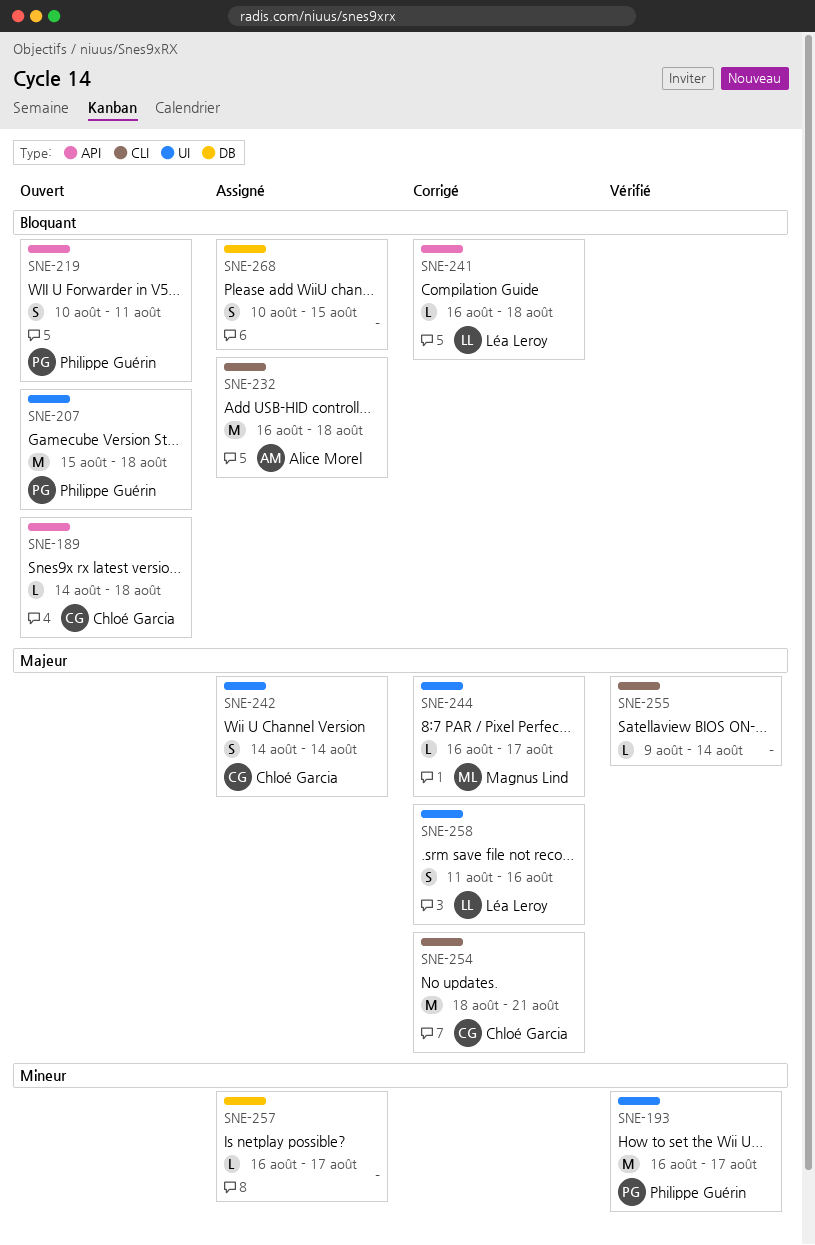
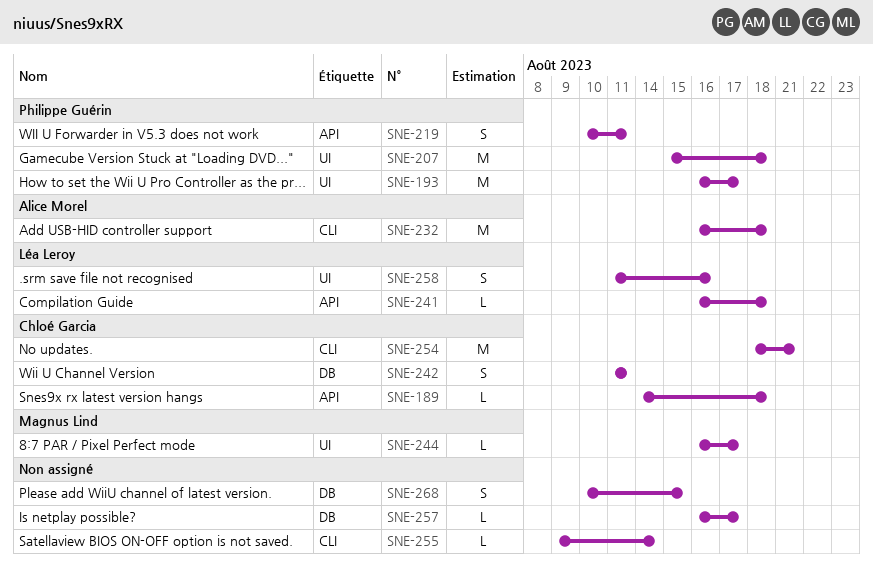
SNE-242, label: UI -> DB
SNE-242, start: Aug 14 -> Aug 11
SNE-242, due: Aug 14 -> Aug 11

